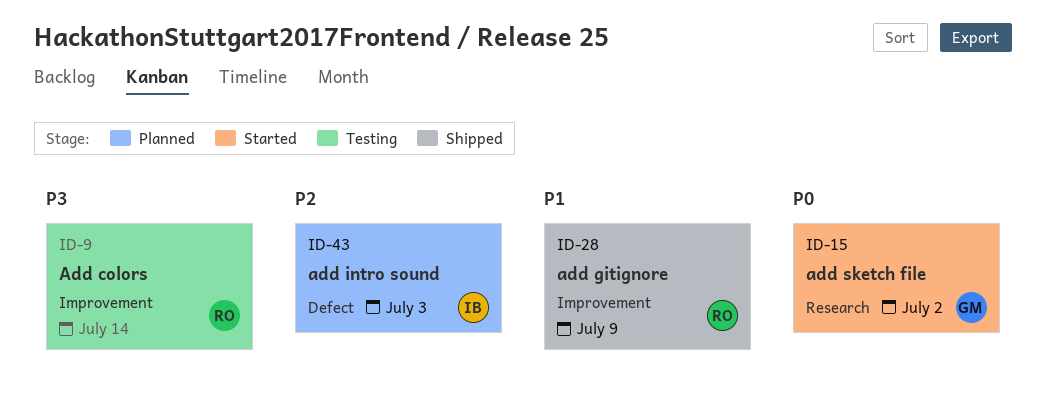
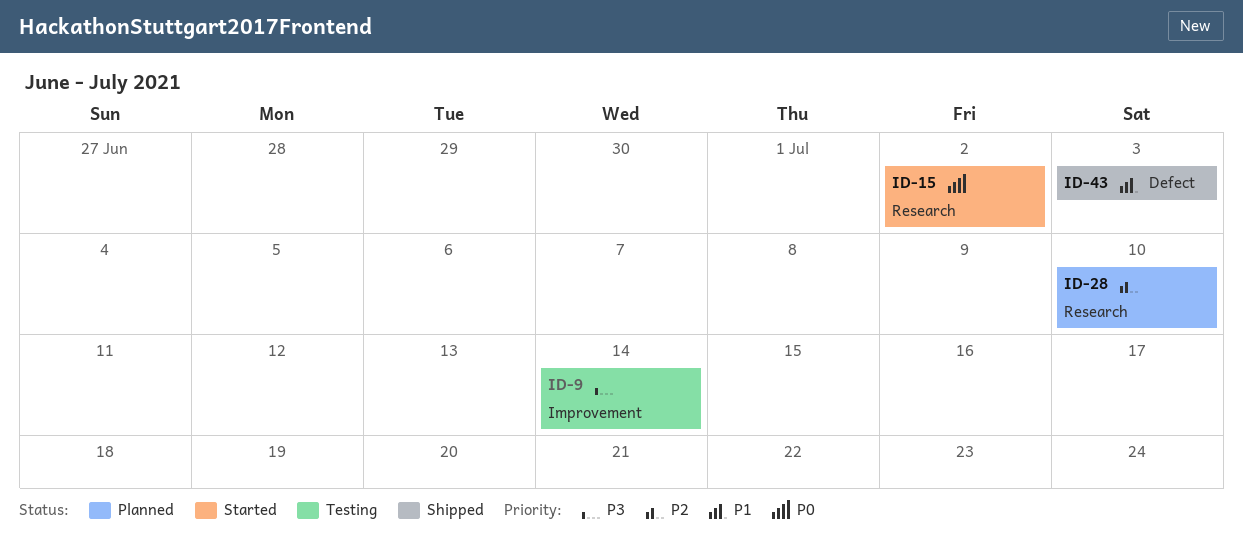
ID-28, status: Shipped -> Planned
ID-28, priority: P1 -> P2
ID-28, label: Improvement -> Research
ID-28, due: Jul 9 -> Jul 10
ID-43, status: Planned -> Shipped
ID-43, priority: P2 -> P1

